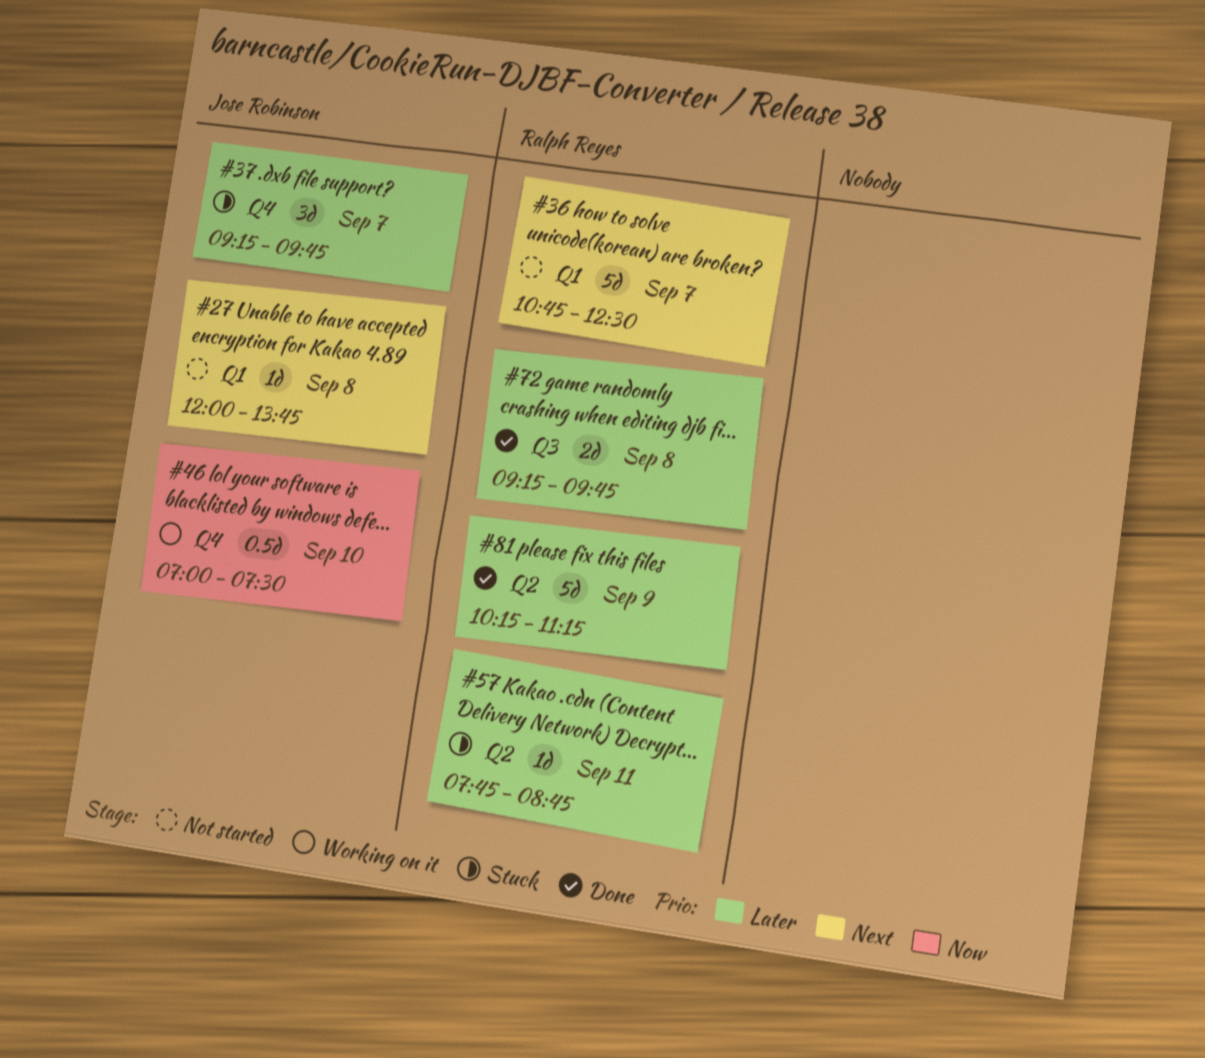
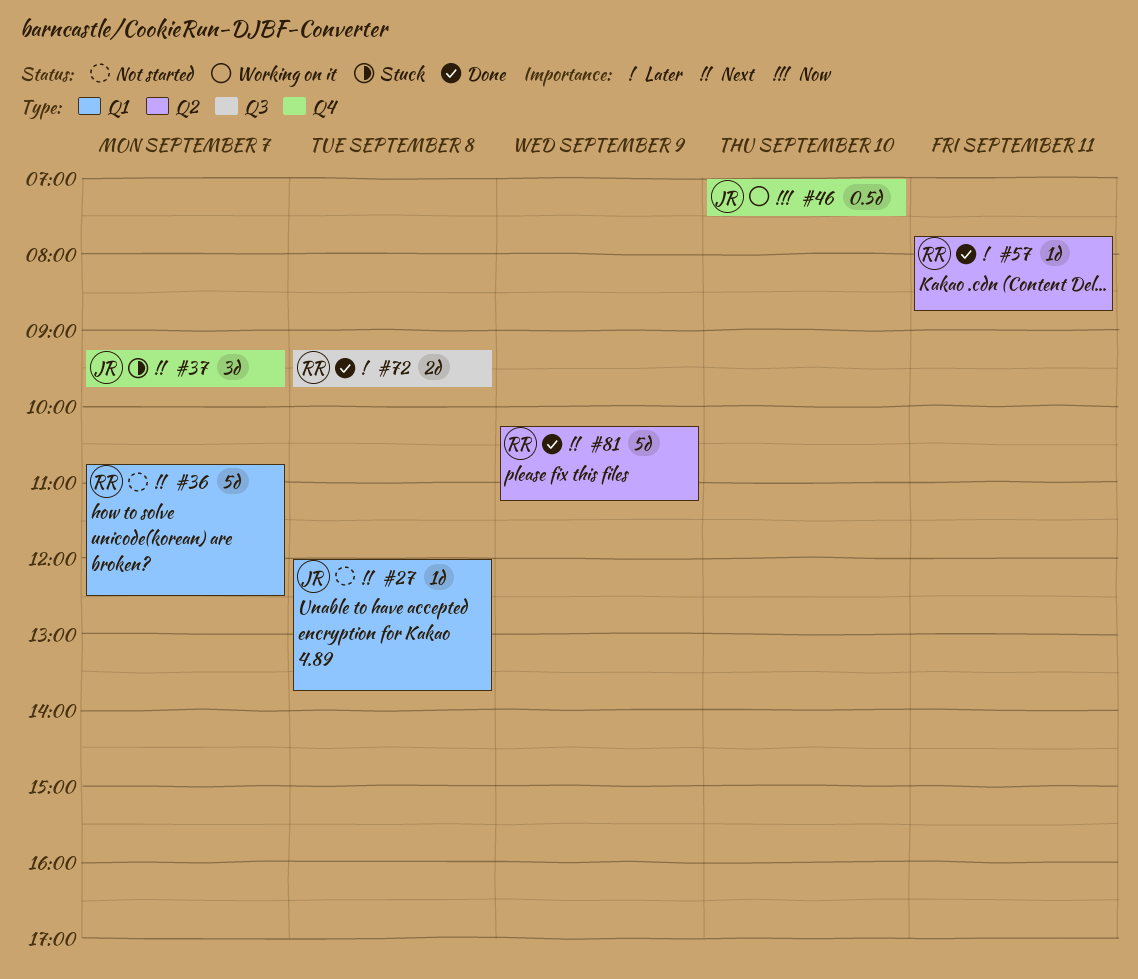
#37, priority: Later -> Next
#57, status: Stuck -> Done
#81, priority: Later -> Next

